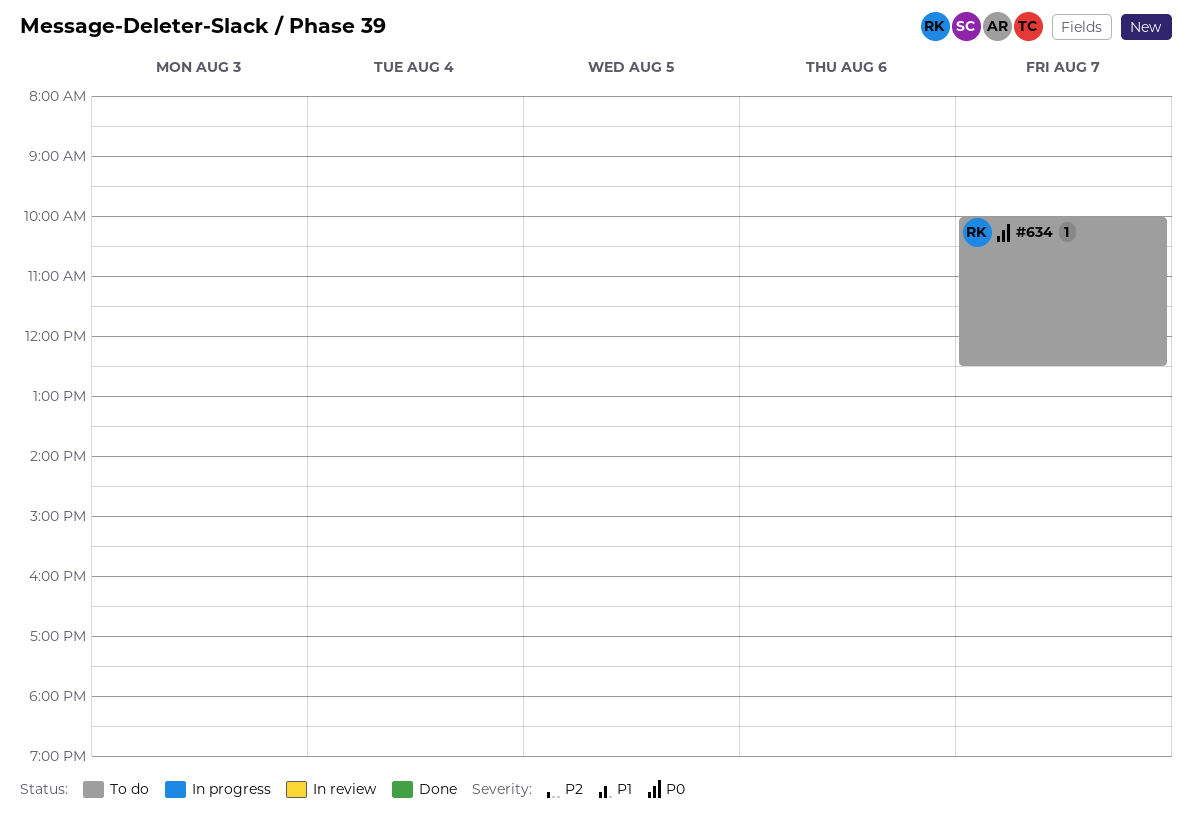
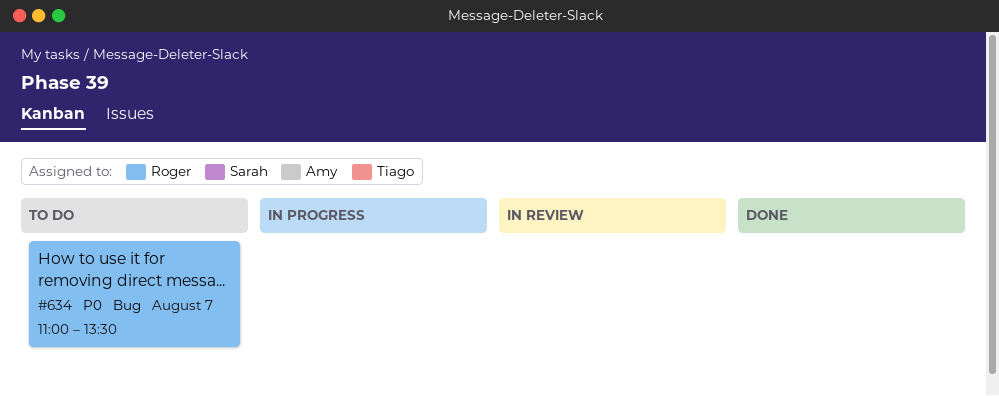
#634, begins: 10:00 -> 11:00
#634, ends: 12:30 -> 13:30

